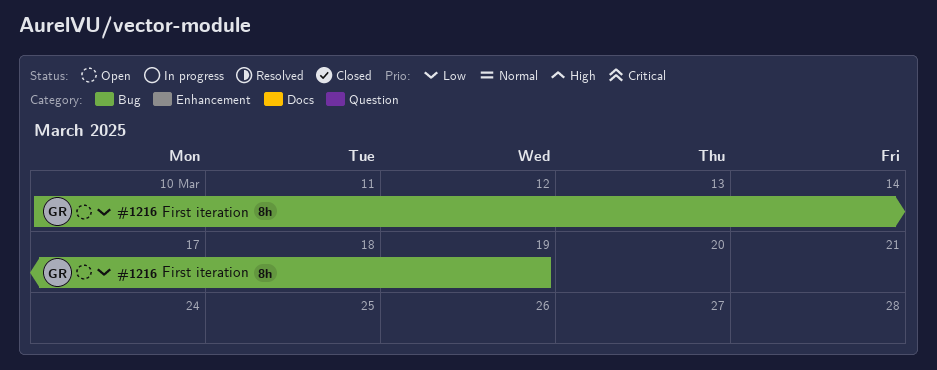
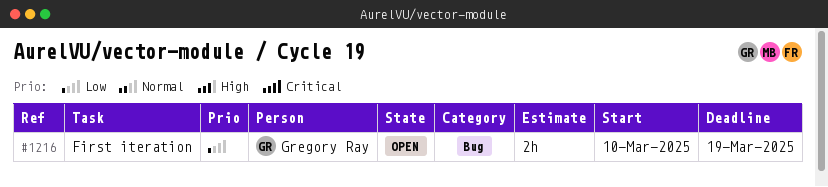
#1216, estimate: 8h -> 2h

